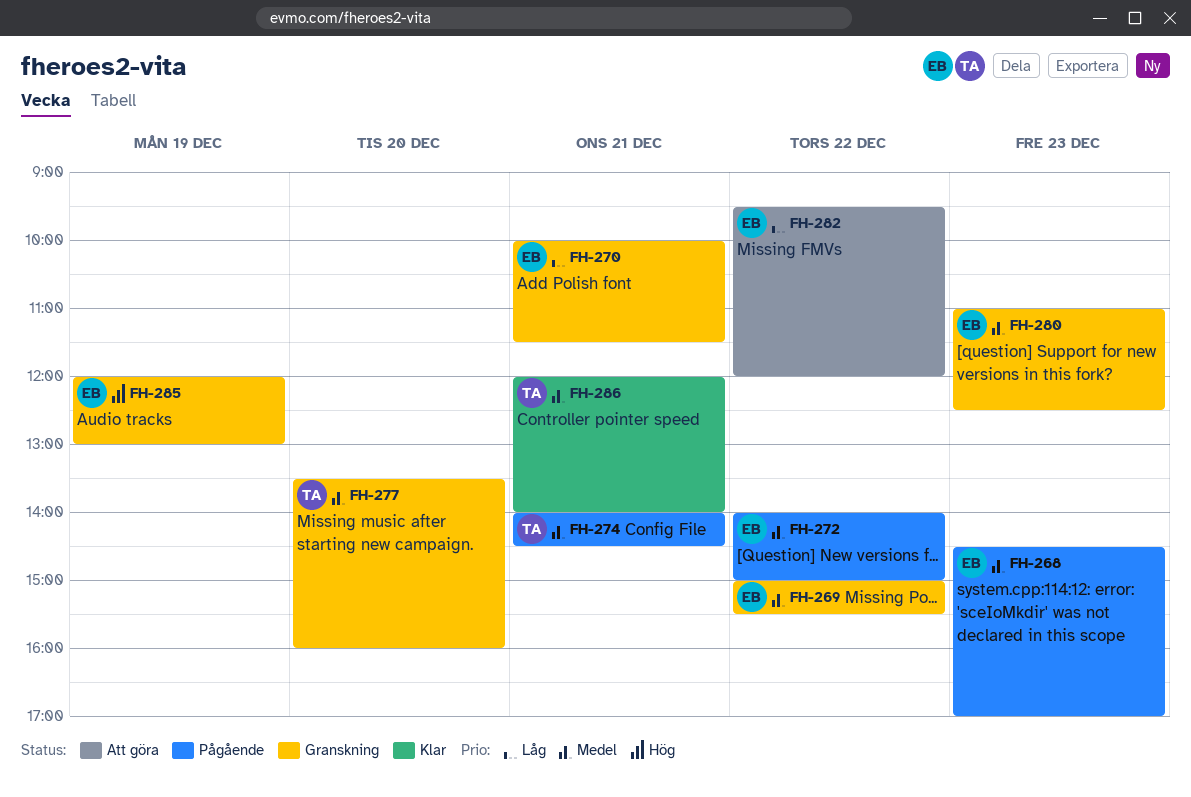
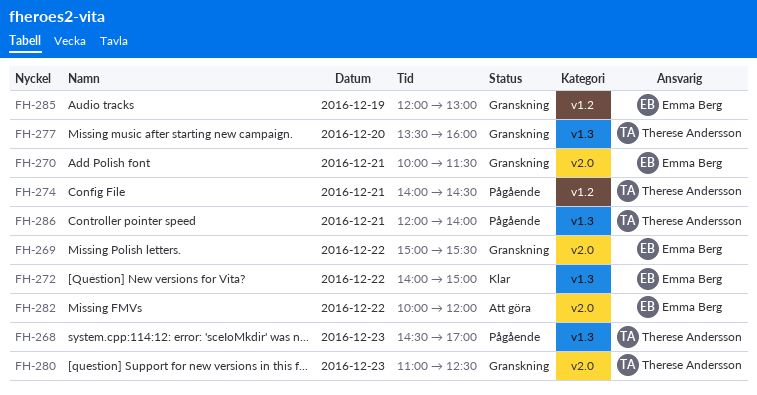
FH-268, owner: Emma Berg -> Therese Andersson
FH-272, status: Pågående -> Klar
FH-280, owner: Emma Berg -> Therese Andersson
FH-282, begins: 09:30 -> 10:00
FH-286, status: Klar -> Pågående

